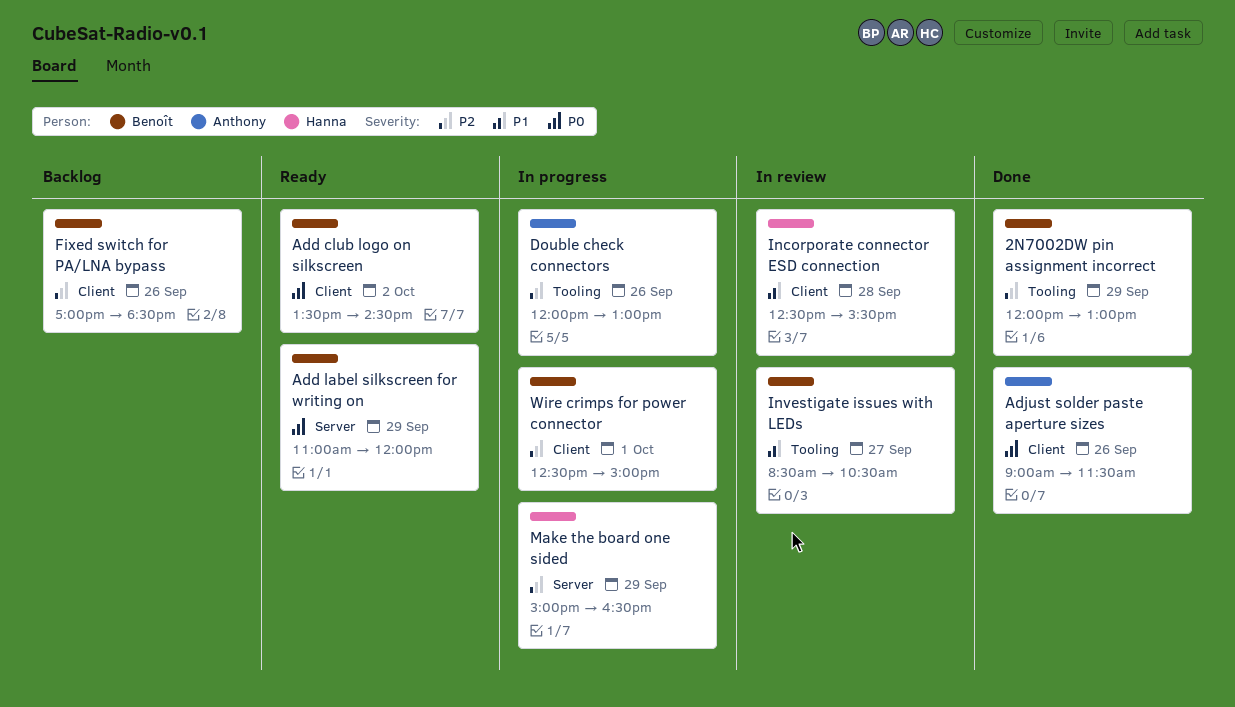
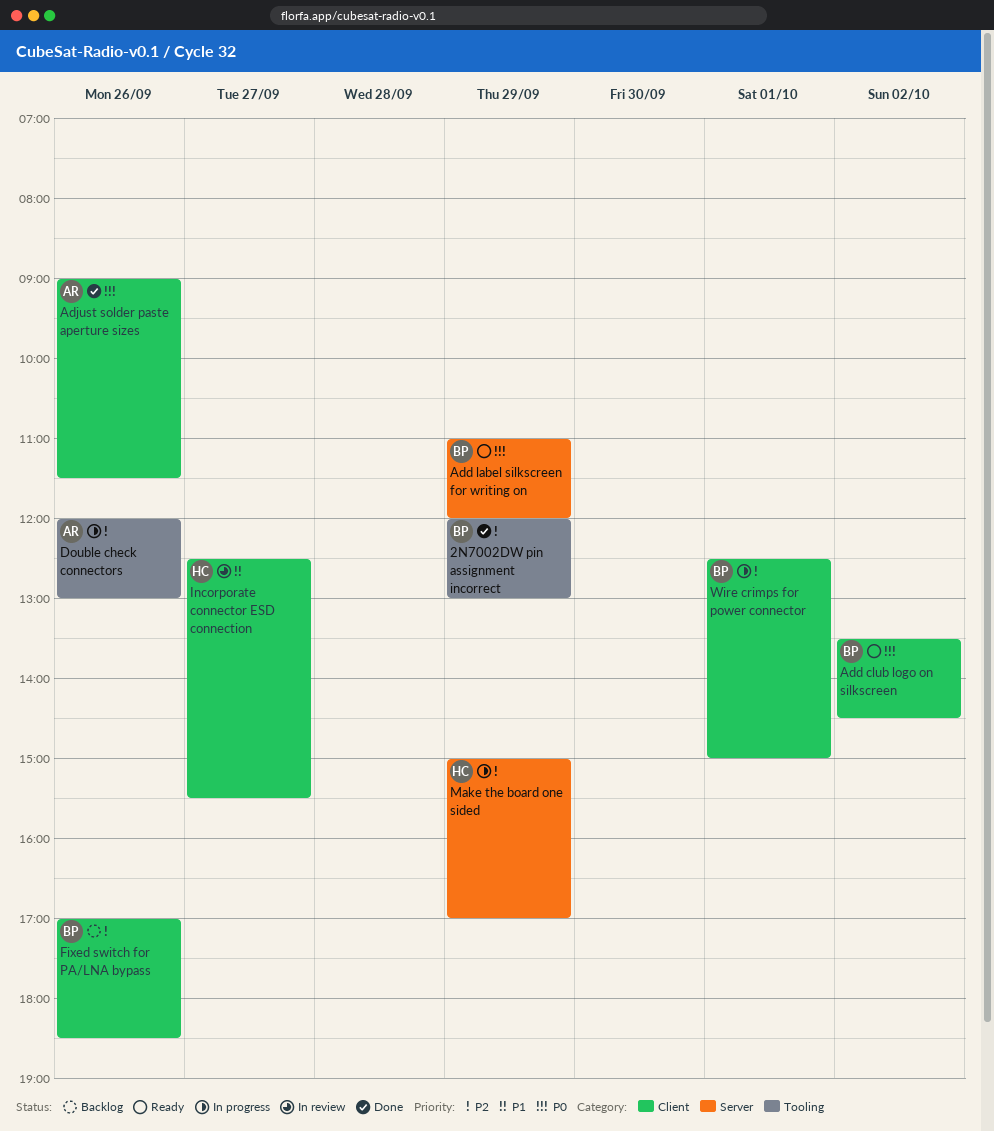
Incorporate connector ESD connection, day: Sep 28 -> Sep 27
Investigate issues with LEDs: present -> none
Make the board one sided, ends: 16:30 -> 17:00

